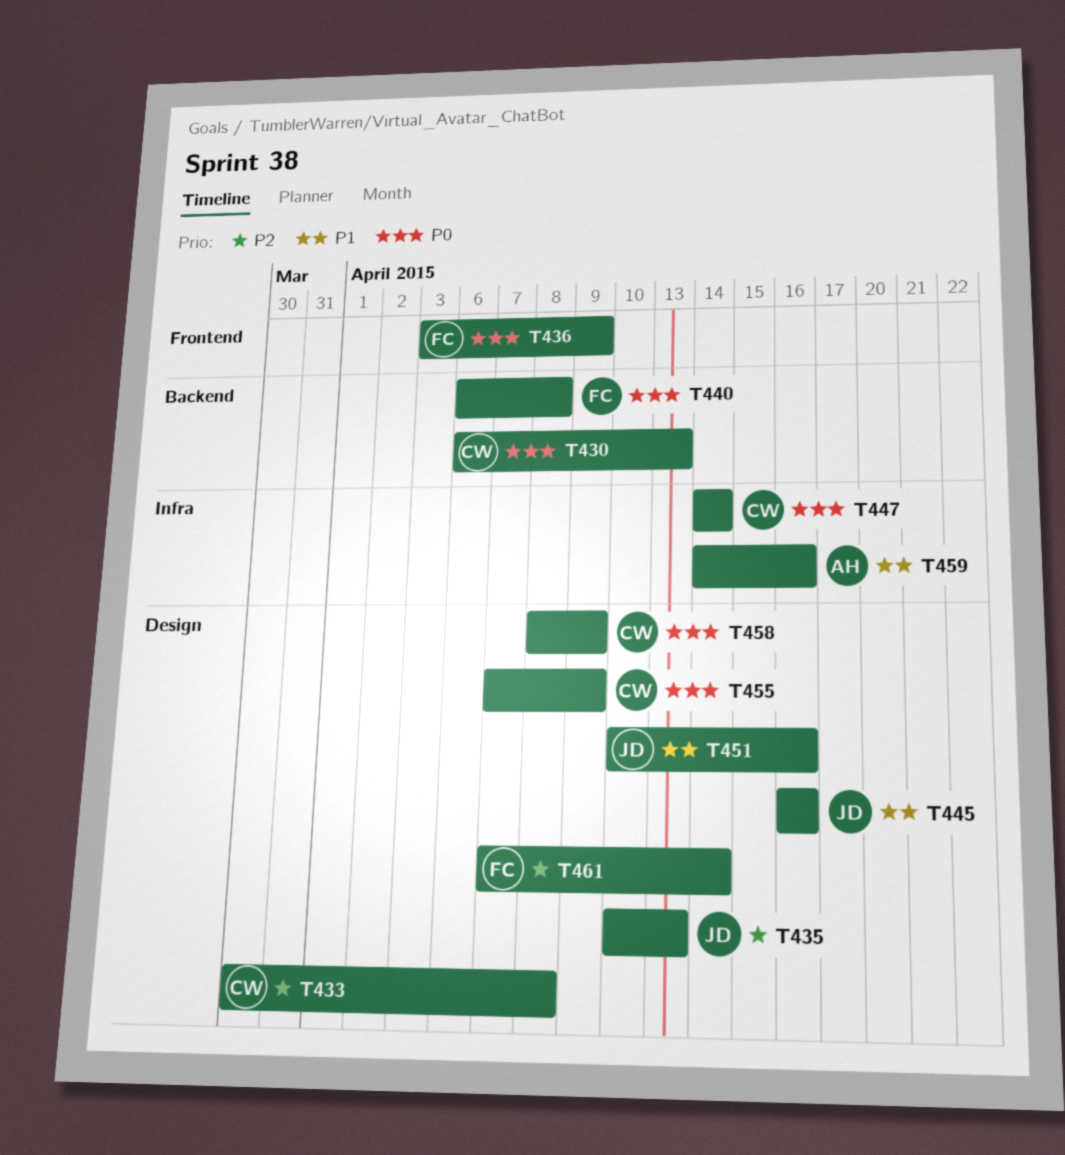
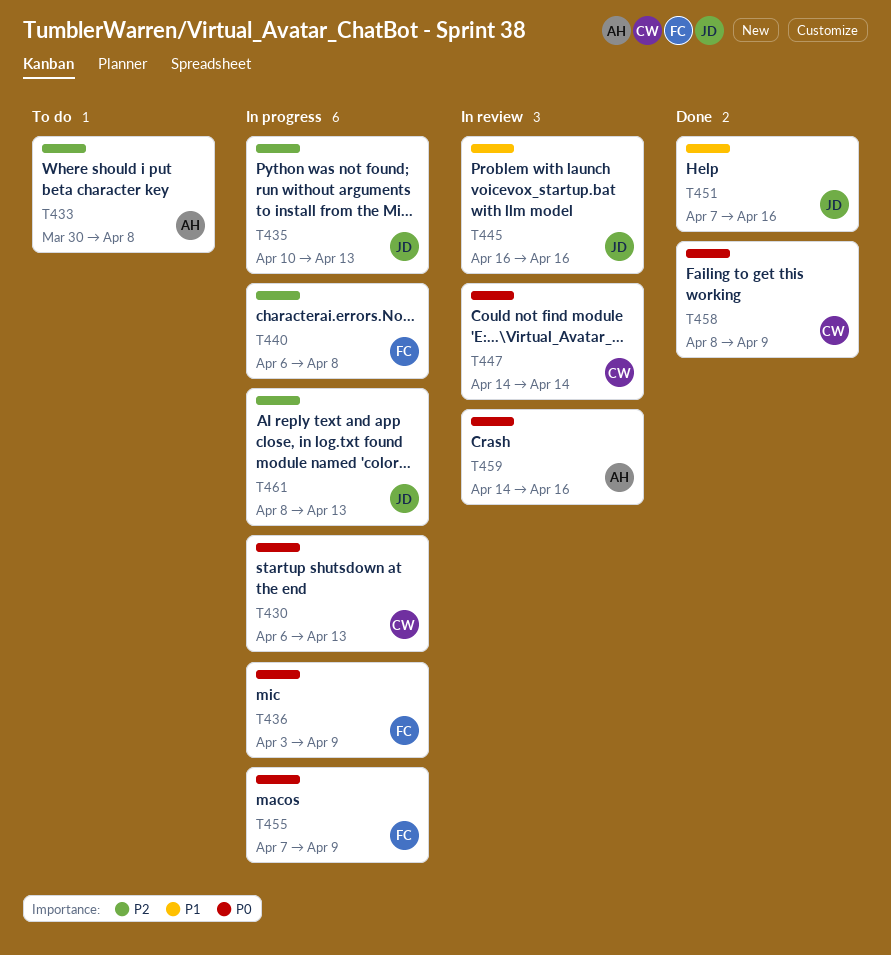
T433, owner: CW -> AH
T440, priority: P0 -> P2
T451, start: Apr 10 -> Apr 7
T455, owner: CW -> FC
T459, priority: P1 -> P0
T461, owner: FC -> JD
T461, start: Apr 7 -> Apr 8
T461, due: Apr 14 -> Apr 13

